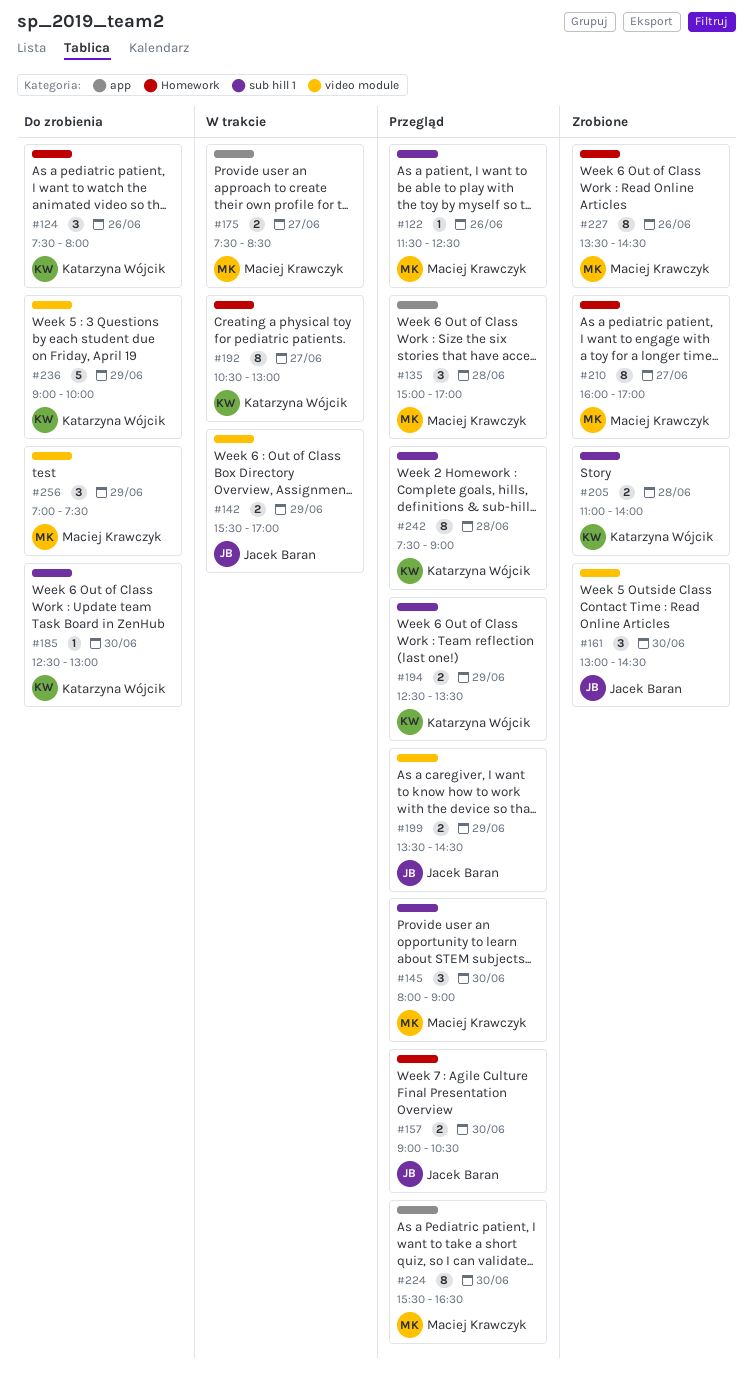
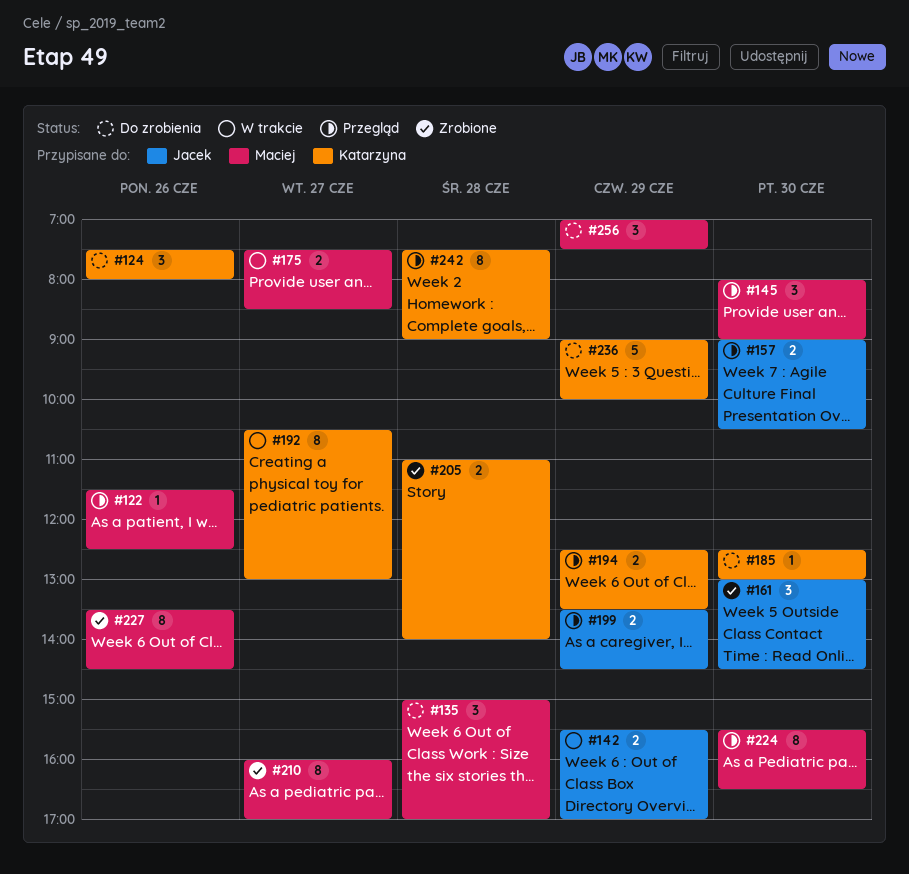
#135, status: Przegląd -> Do zrobienia

